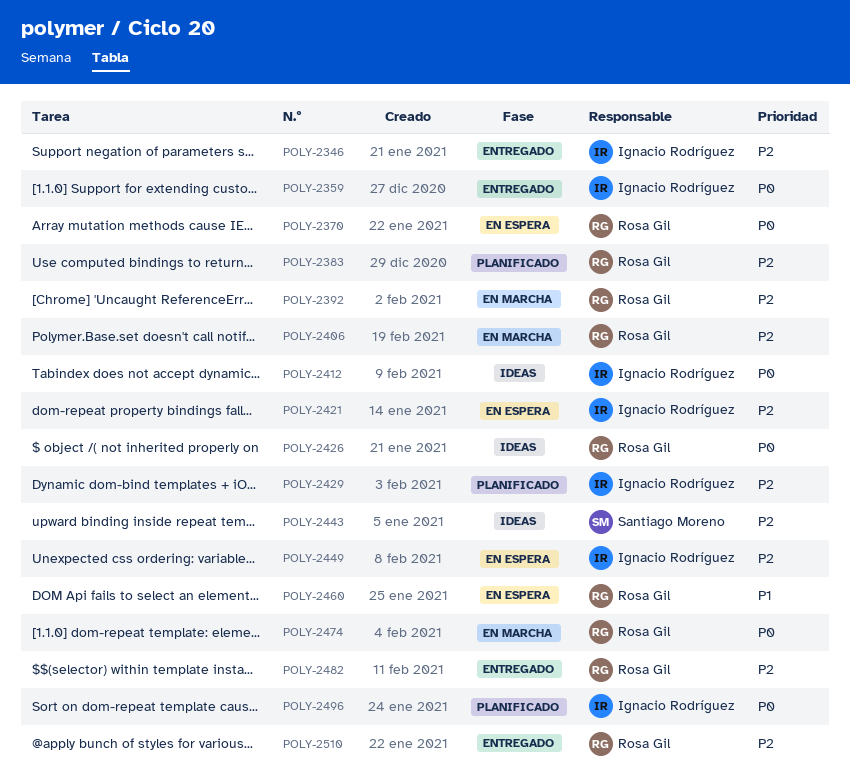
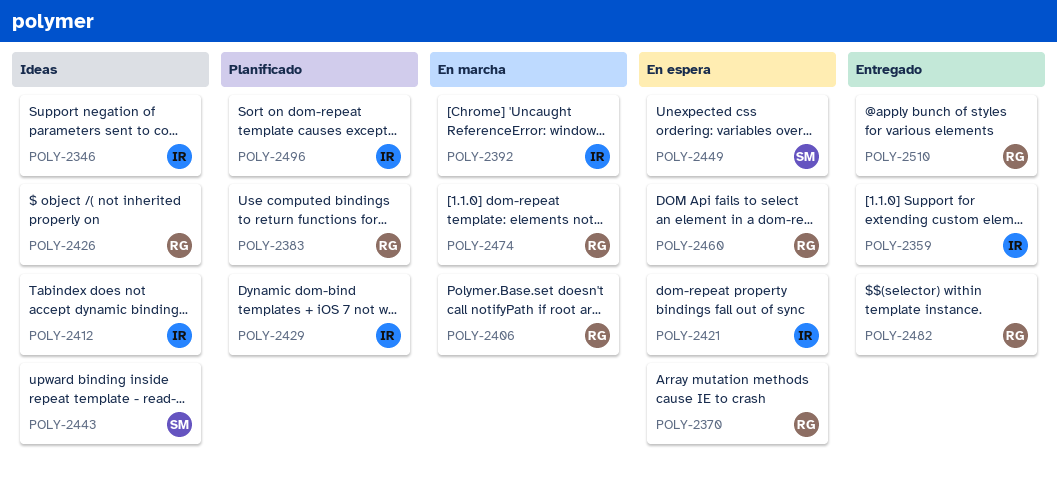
POLY-2346, status: Entregado -> Ideas
POLY-2392, owner: Rosa Gil -> Ignacio Rodríguez
POLY-2449, owner: Ignacio Rodríguez -> Santiago Moreno

